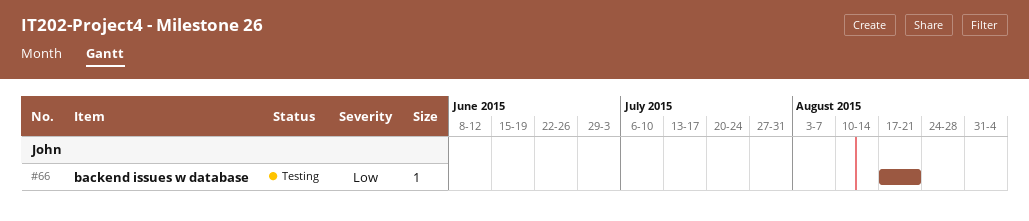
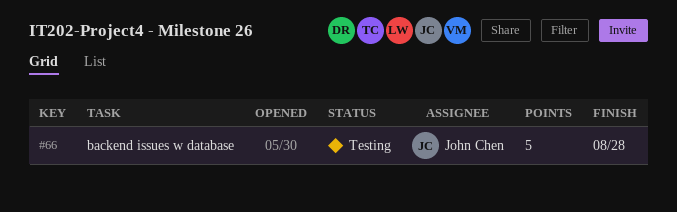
#66, estimate: 1 -> 5
#66, due: Aug 21 -> Aug 28

